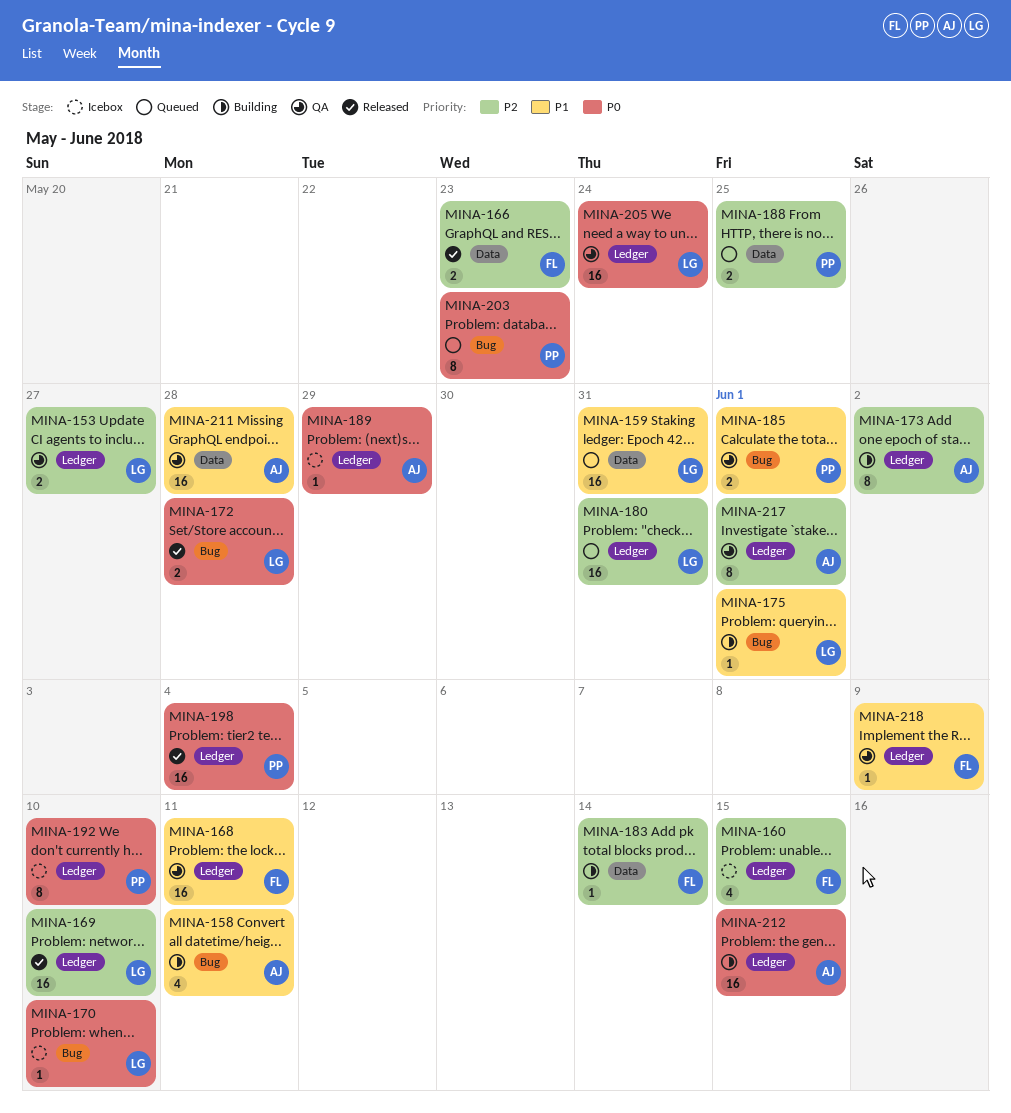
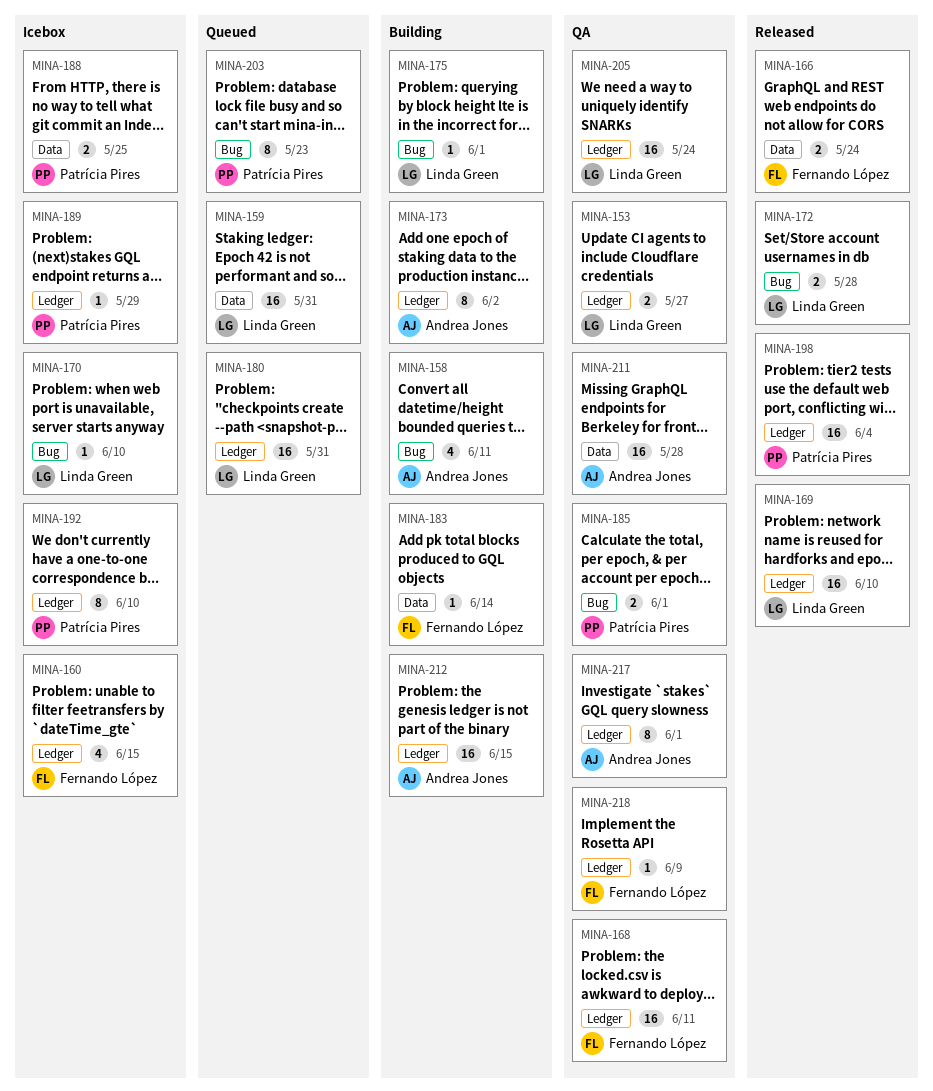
MINA-166, due: May 23 -> May 24
MINA-188, status: Queued -> Icebox
MINA-189, owner: Andrea Jones -> Patrícia Pires

